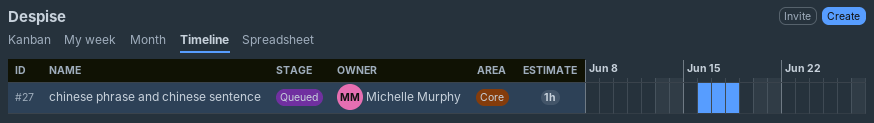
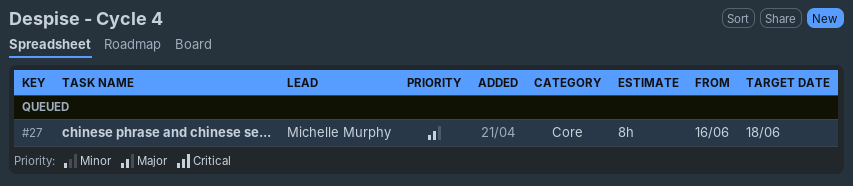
#27, estimate: 1h -> 8h

